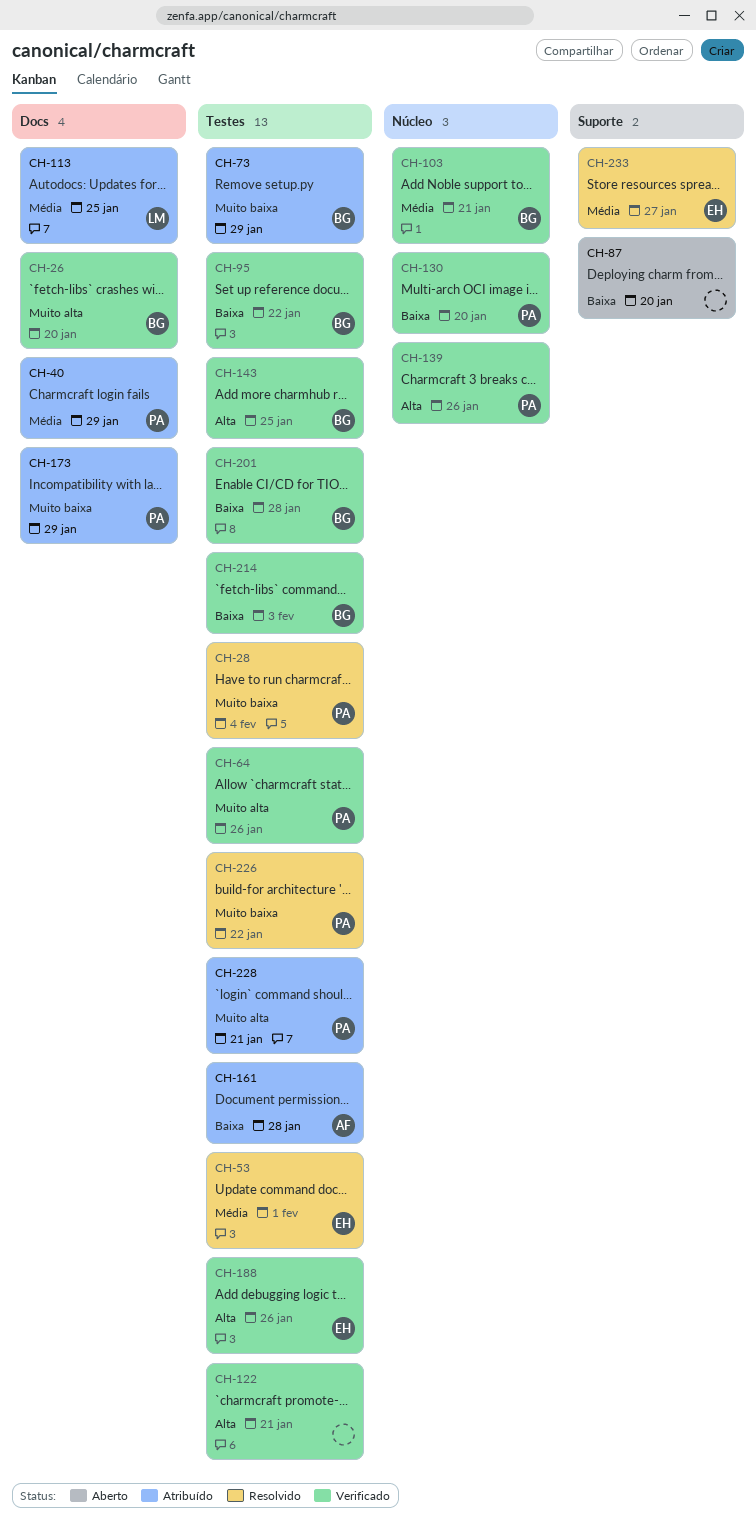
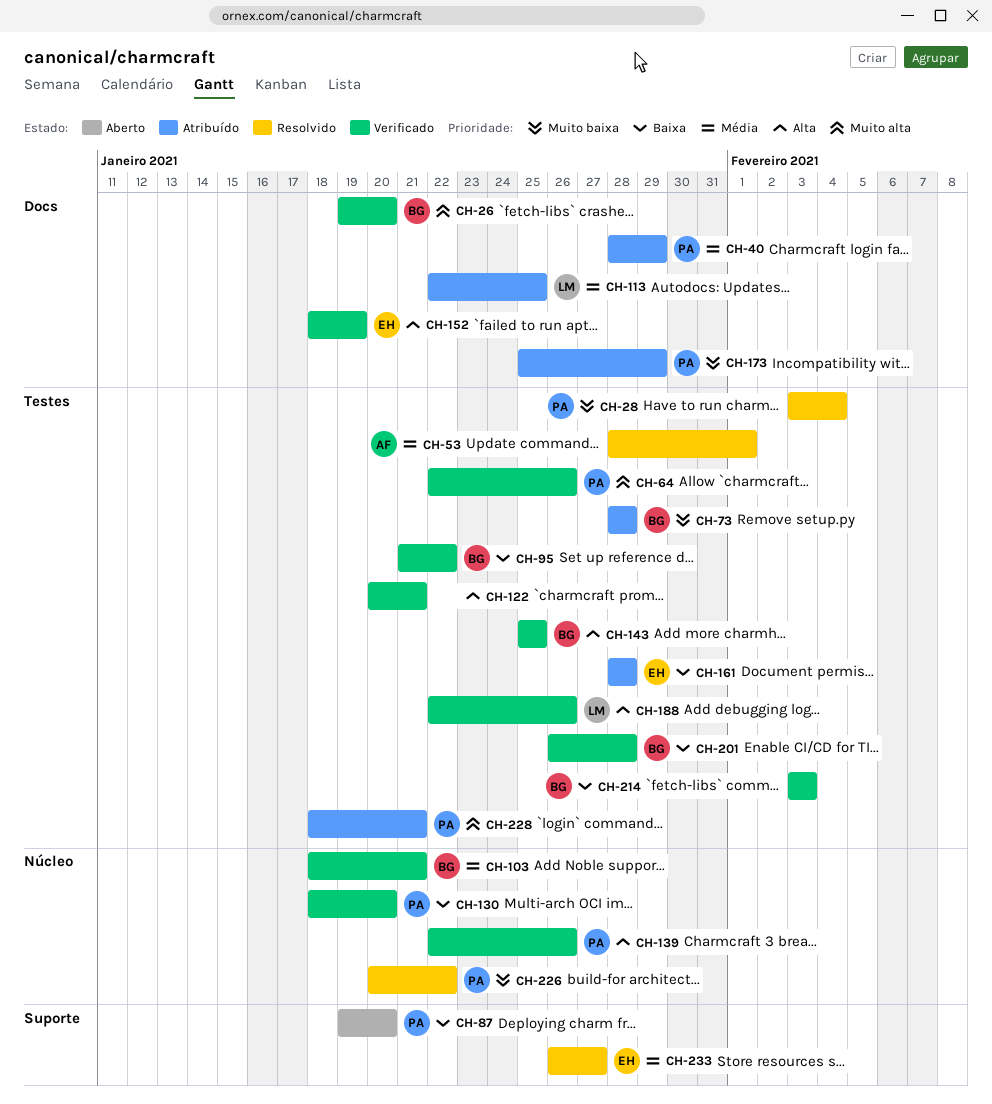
CH-53, owner: EH -> AF
CH-73, due: Jan 29 -> Jan 28
CH-87, owner: none -> PA
CH-152: none -> present
CH-161, owner: AF -> EH
CH-188, owner: EH -> LM
CH-226, label: Testes -> Núcleo

